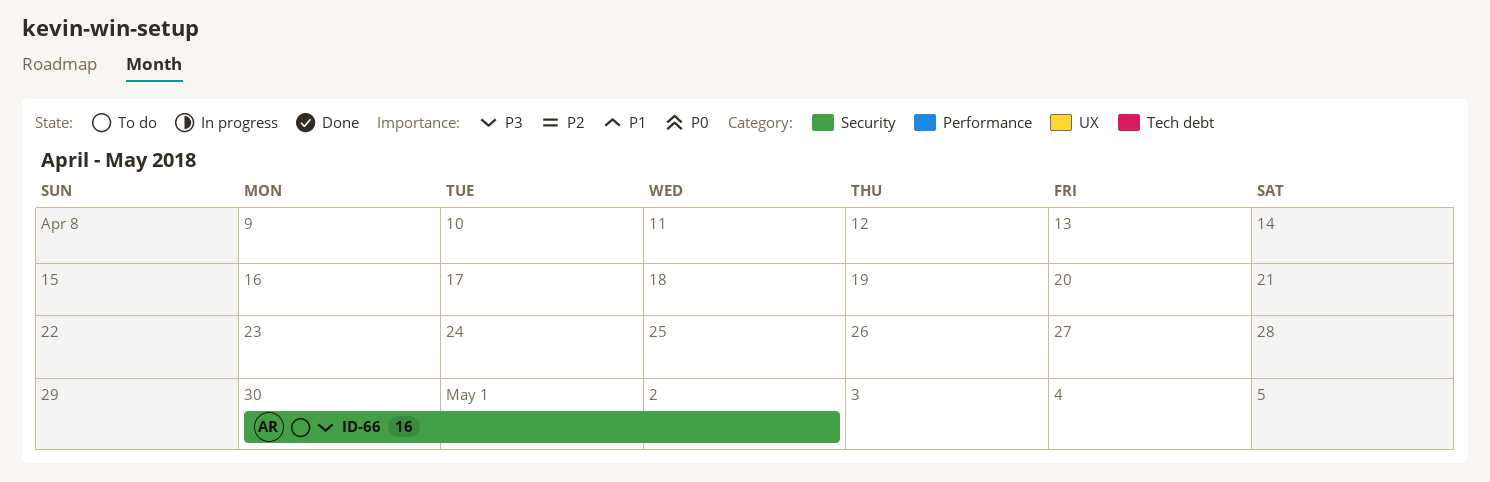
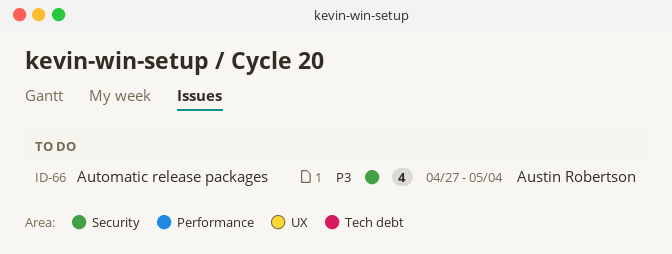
ID-66, estimate: 16 -> 4
ID-66, start: Apr 30 -> Apr 27
ID-66, due: May 2 -> May 4

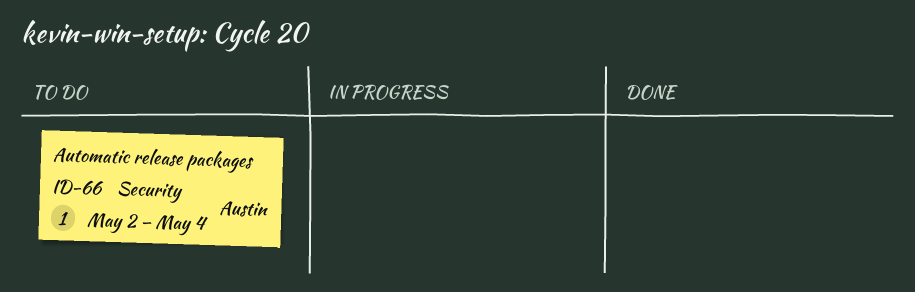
ID-66, estimate: 4 -> 1
ID-66, start: Apr 27 -> May 2

